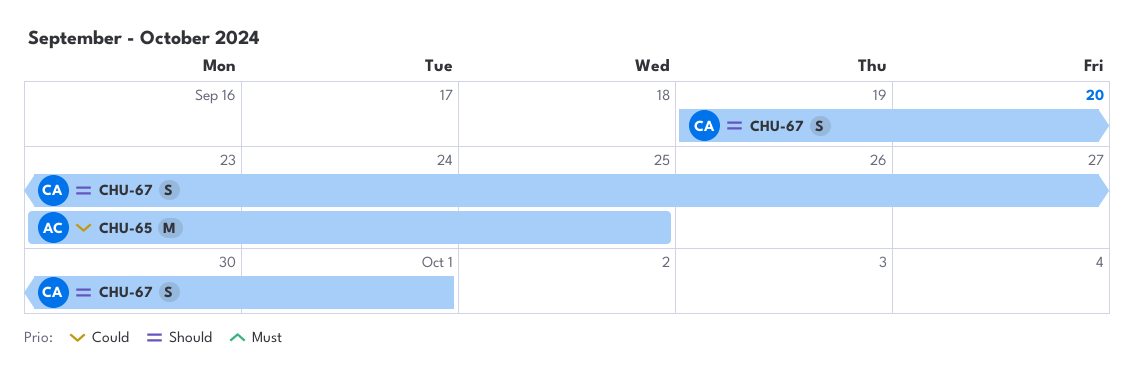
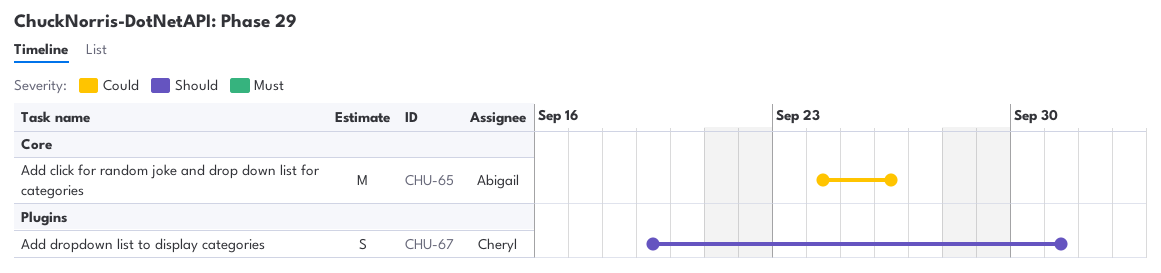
CHU-65, start: Sep 23 -> Sep 24
CHU-65, due: Sep 25 -> Sep 26

